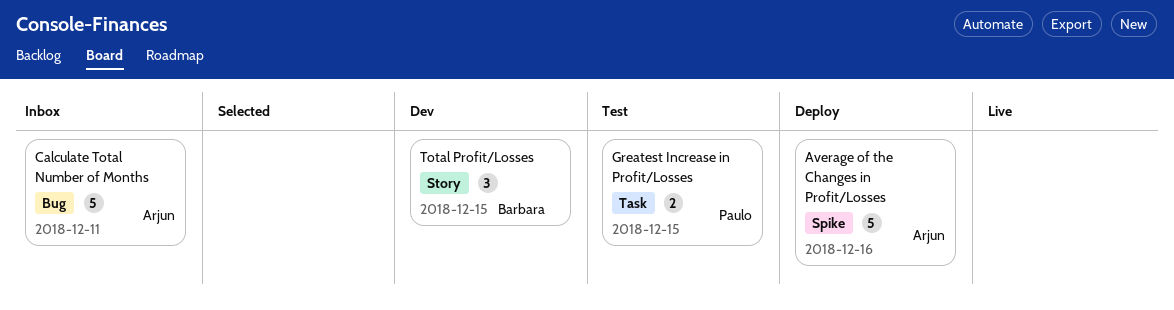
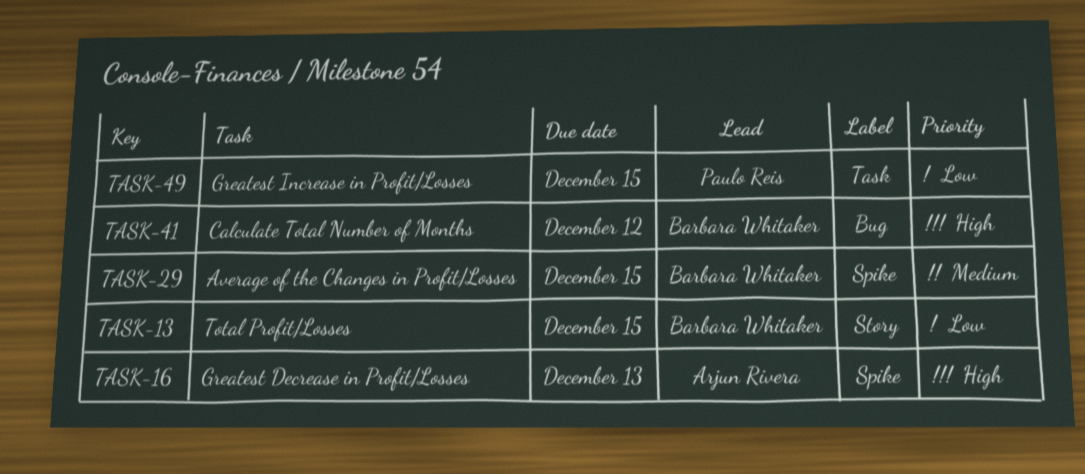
Average of the Changes in Profit/Losses, owner: Arjun Rivera -> Barbara Whitaker
Average of the Changes in Profit/Losses, due: Dec 16 -> Dec 15
Calculate Total Number of Months, owner: Arjun Rivera -> Barbara Whitaker
Calculate Total Number of Months, due: Dec 11 -> Dec 12
Greatest Decrease in Profit/Losses: none -> present

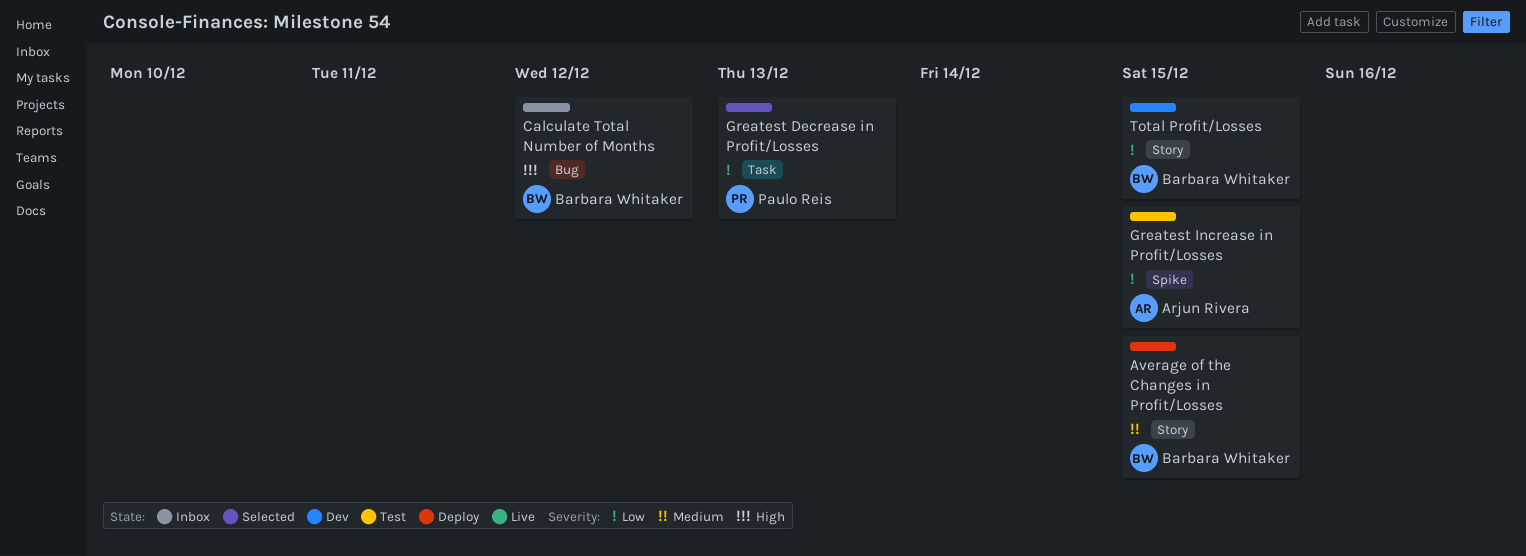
Average of the Changes in Profit/Losses, label: Spike -> Story
Greatest Decrease in Profit/Losses, owner: Arjun Rivera -> Paulo Reis
Greatest Decrease in Profit/Losses, priority: High -> Low
Greatest Decrease in Profit/Losses, label: Spike -> Task
Greatest Increase in Profit/Losses, owner: Paulo Reis -> Arjun Rivera
Greatest Increase in Profit/Losses, label: Task -> Spike

